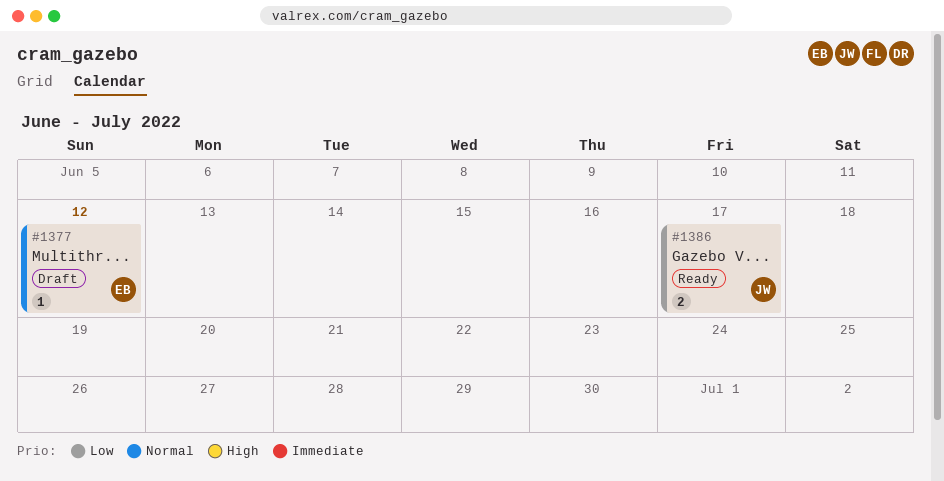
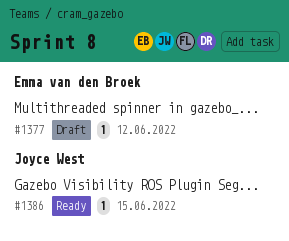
#1386, estimate: 2 -> 1
#1386, due: Jun 17 -> Jun 15

